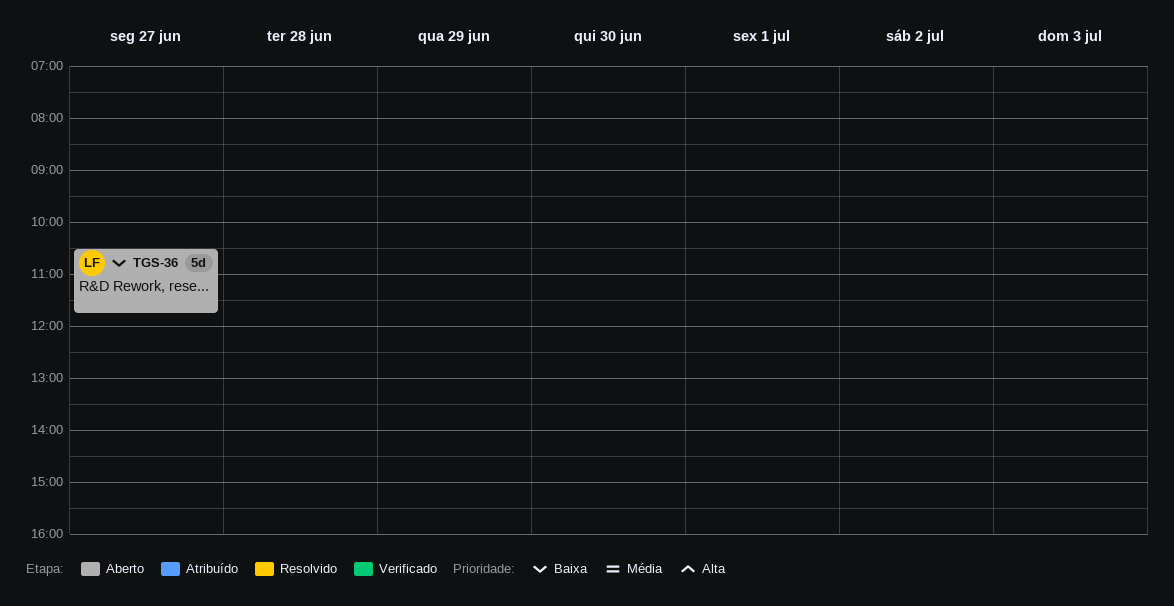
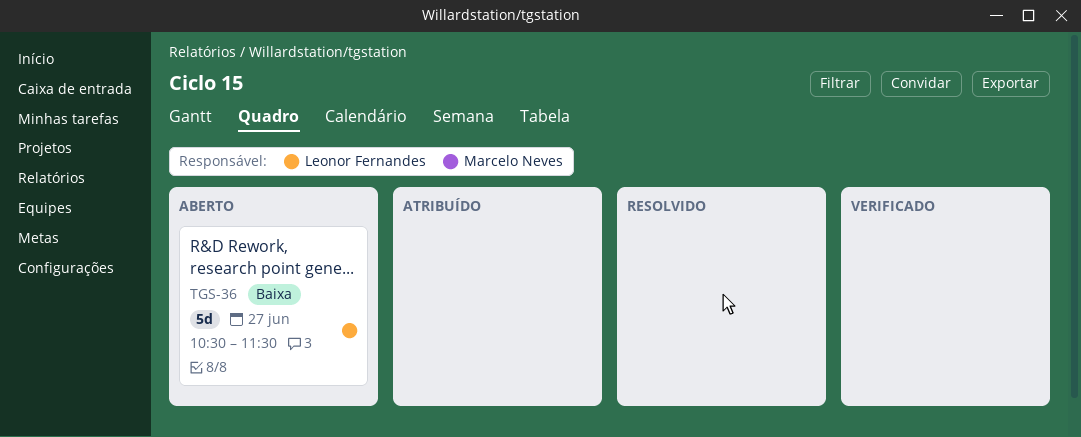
TGS-36, ends: 11:45 -> 11:30

